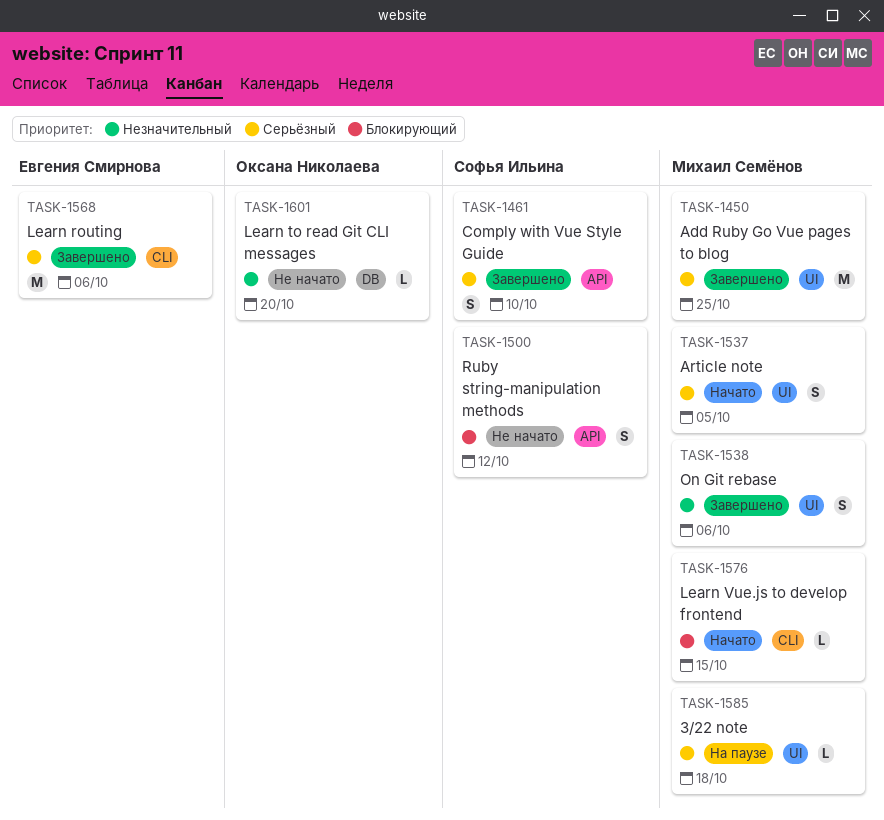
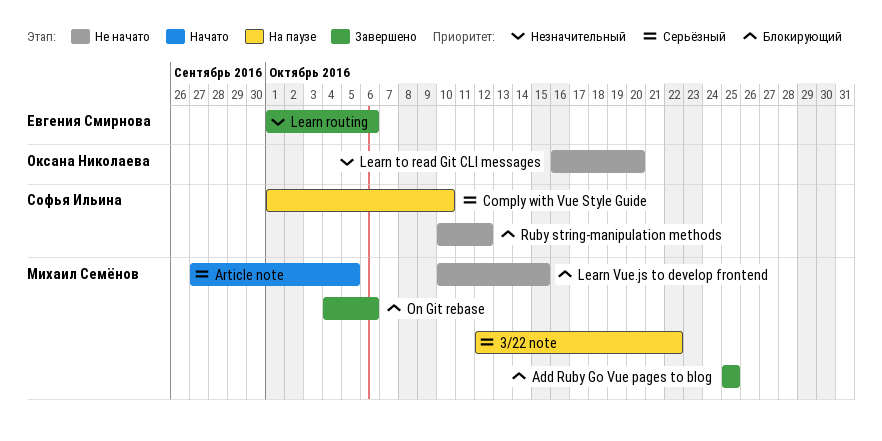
3/22 note, due: Oct 18 -> Oct 22
Add Ruby Go Vue pages to blog, priority: Серьёзный -> Блокирующий
Comply with Vue Style Guide, status: Завершено -> На паузе
Learn routing, priority: Серьёзный -> Незначительный
Learn Vue.js to develop frontend, status: Начато -> Не начато
On Git rebase, priority: Незначительный -> Блокирующий

